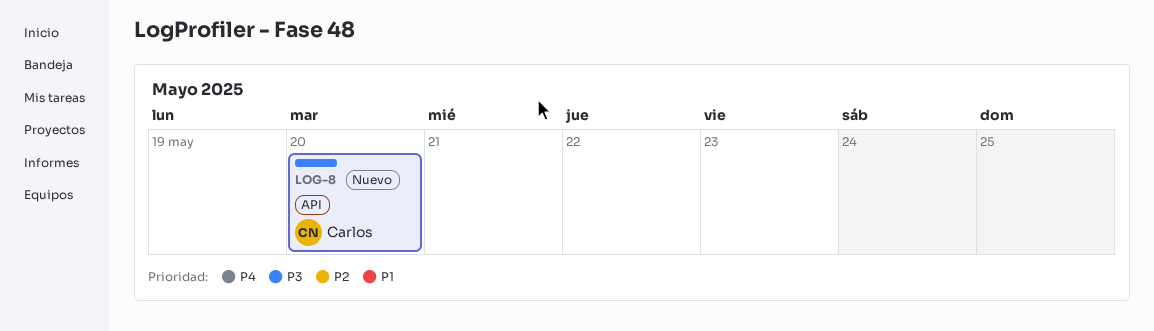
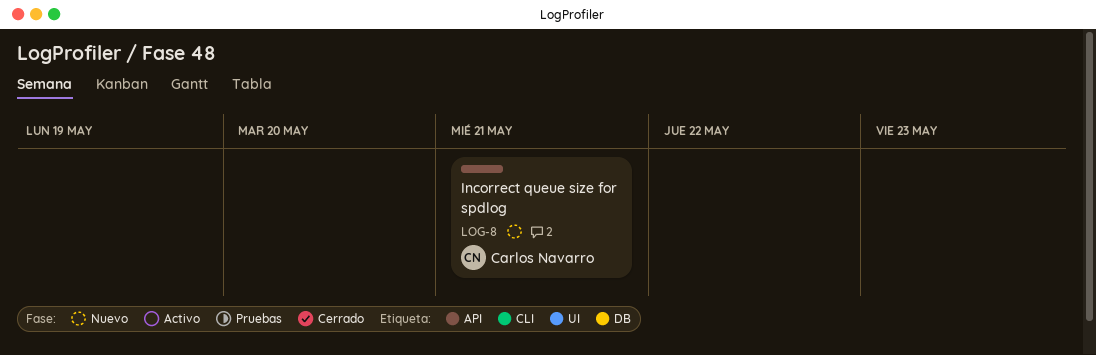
LOG-8, due: May 20 -> May 21

